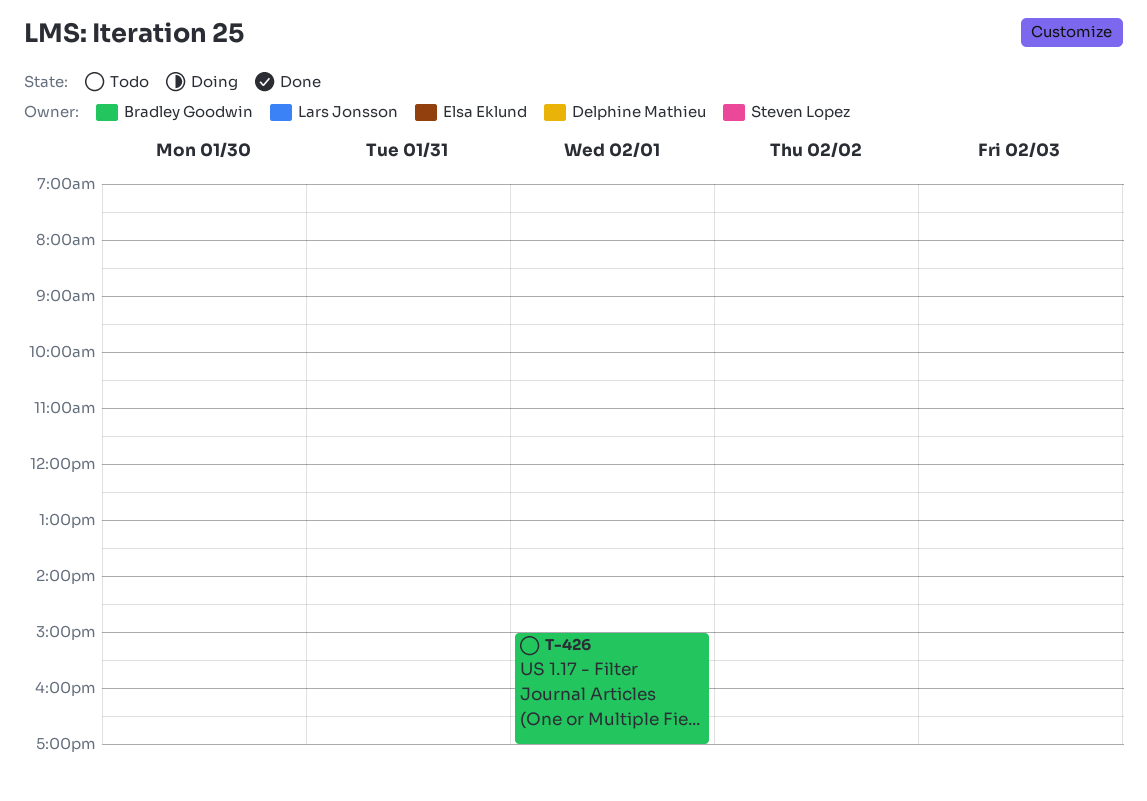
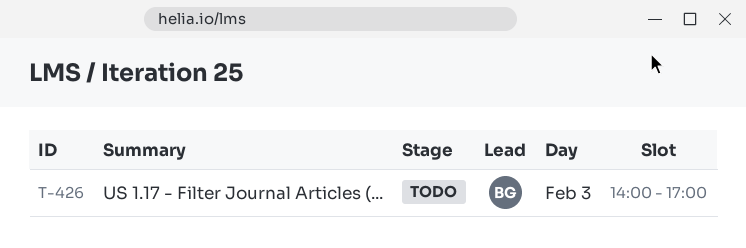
T-426, day: Feb 1 -> Feb 3
T-426, begins: 15:00 -> 14:00

